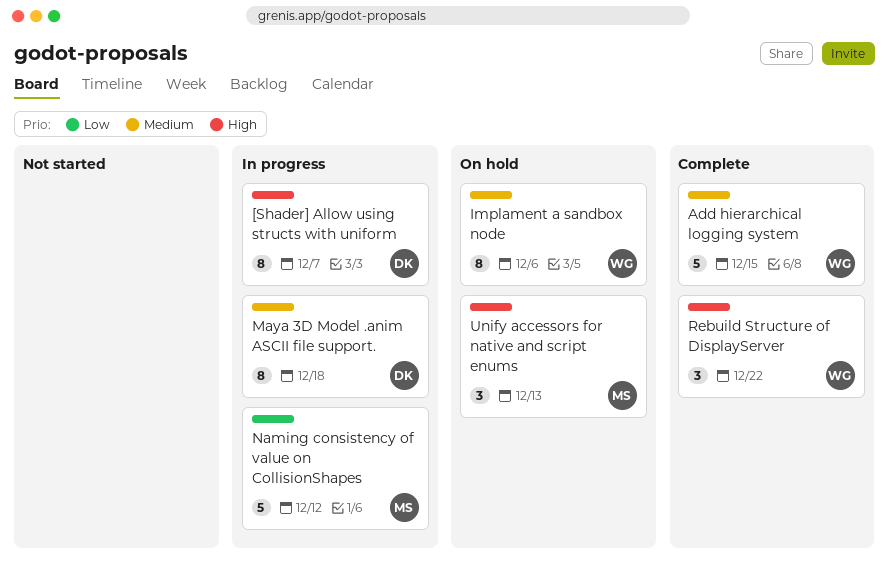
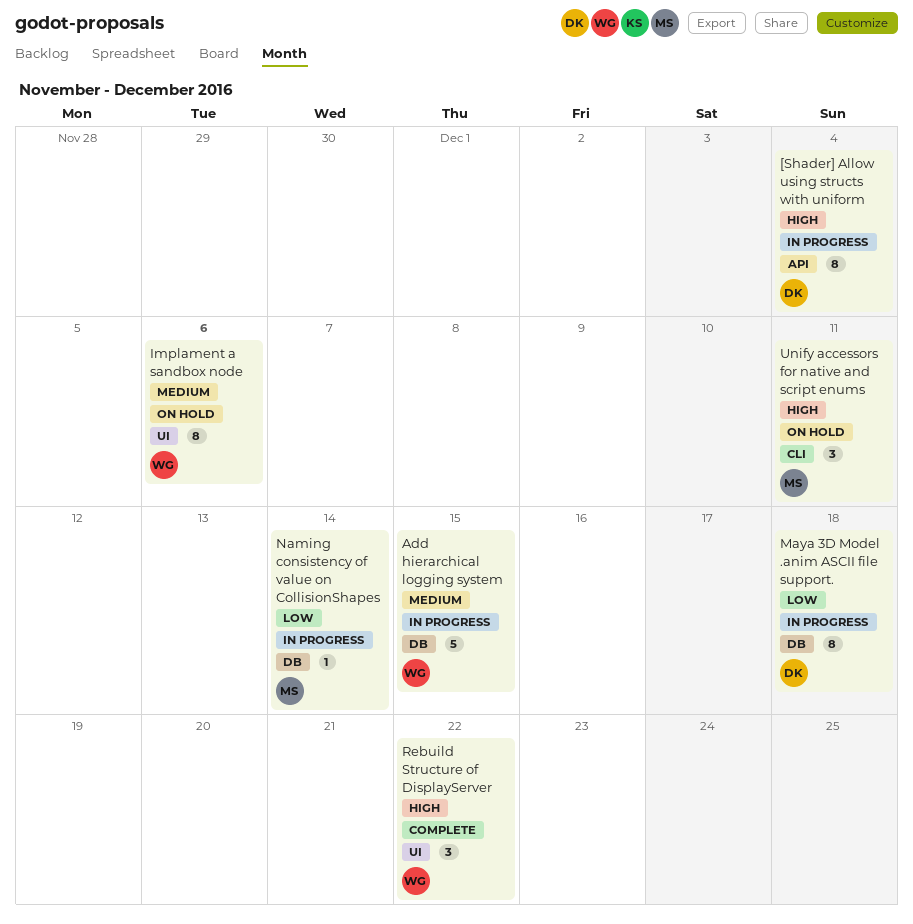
[Shader] Allow using structs with uniform, due: Dec 7 -> Dec 4
Add hierarchical logging system, status: Complete -> In progress
Maya 3D Model .anim ASCII file support., priority: Medium -> Low
Naming consistency of value on CollisionShapes, estimate: 5 -> 1
Naming consistency of value on CollisionShapes, due: Dec 12 -> Dec 14
Unify accessors for native and script enums, due: Dec 13 -> Dec 11

